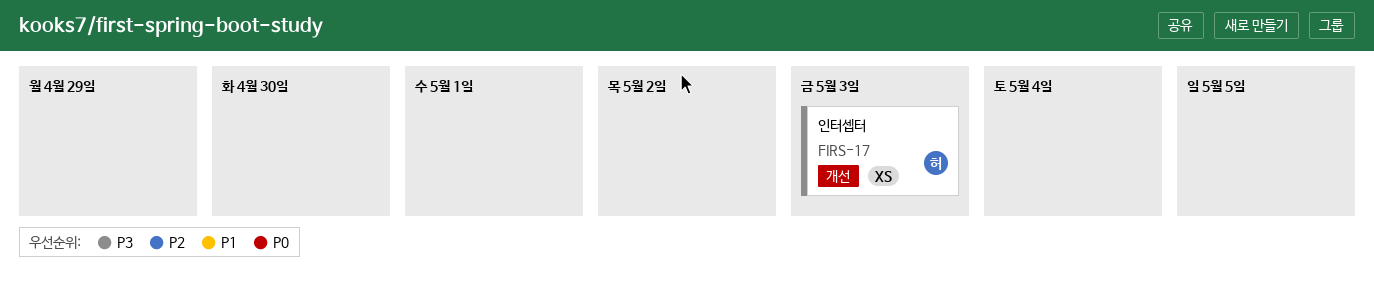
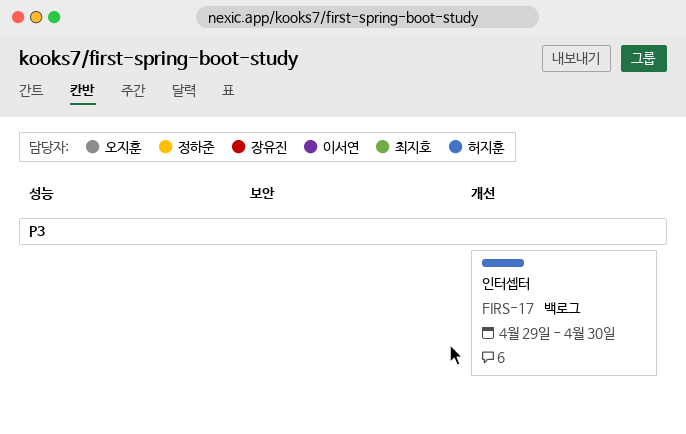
FIRS-17, due: May 3 -> Apr 30

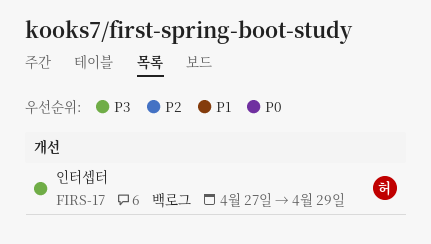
FIRS-17, start: Apr 29 -> Apr 27
FIRS-17, due: Apr 30 -> Apr 29

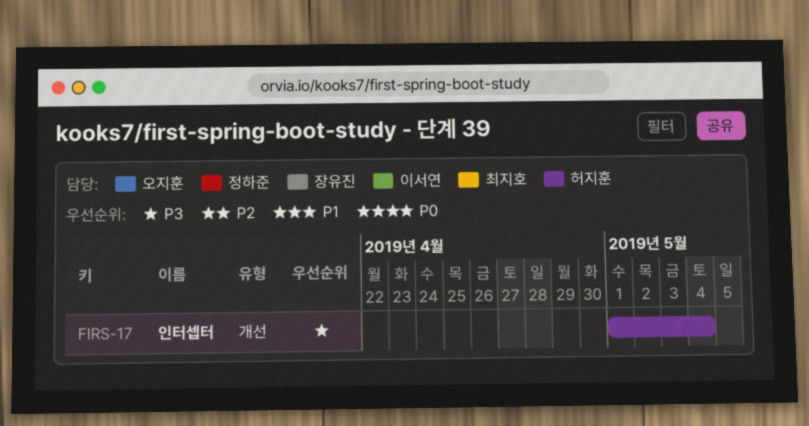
FIRS-17, start: Apr 27 -> May 1
FIRS-17, due: Apr 29 -> May 4

